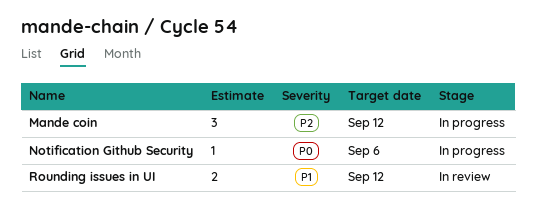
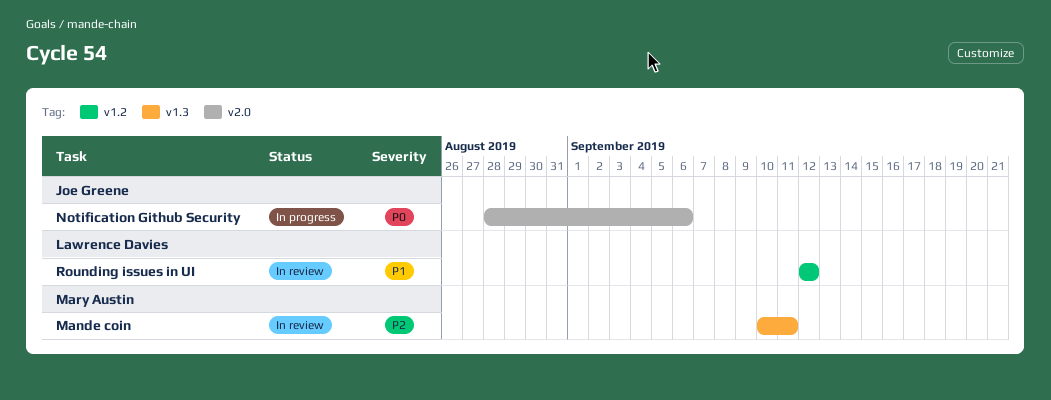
Mande coin, status: In progress -> In review
Mande coin, due: Sep 12 -> Sep 11

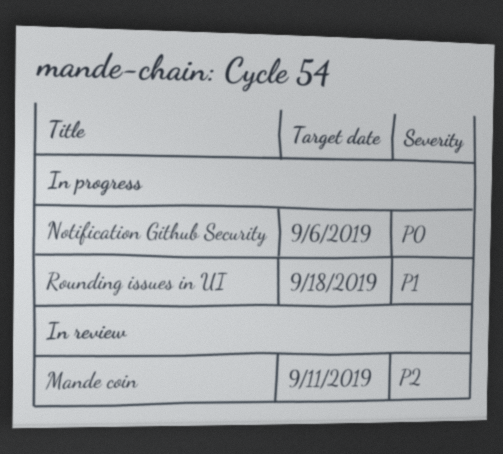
Rounding issues in UI, status: In review -> In progress
Rounding issues in UI, due: Sep 12 -> Sep 18

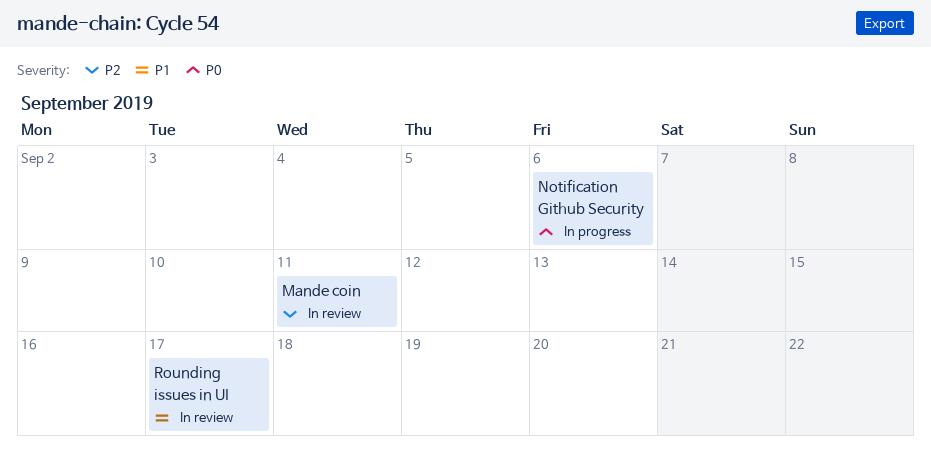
Rounding issues in UI, status: In progress -> In review
Rounding issues in UI, due: Sep 18 -> Sep 17

